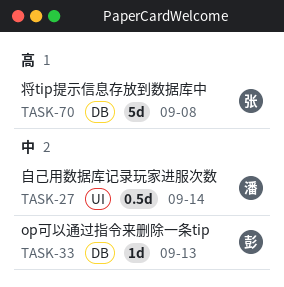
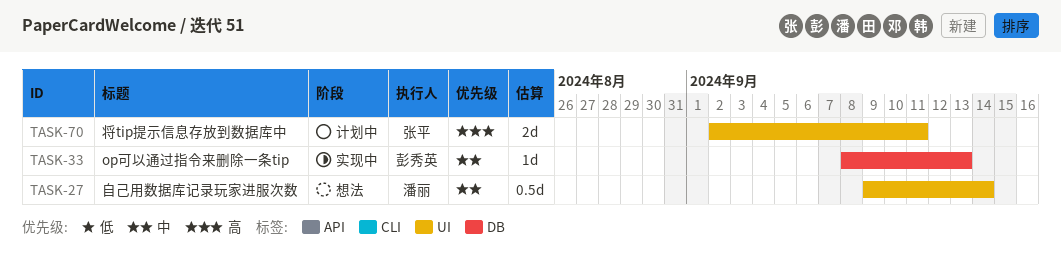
TASK-70, label: DB -> UI
TASK-70, estimate: 5d -> 2d
TASK-70, due: Sep 8 -> Sep 11

